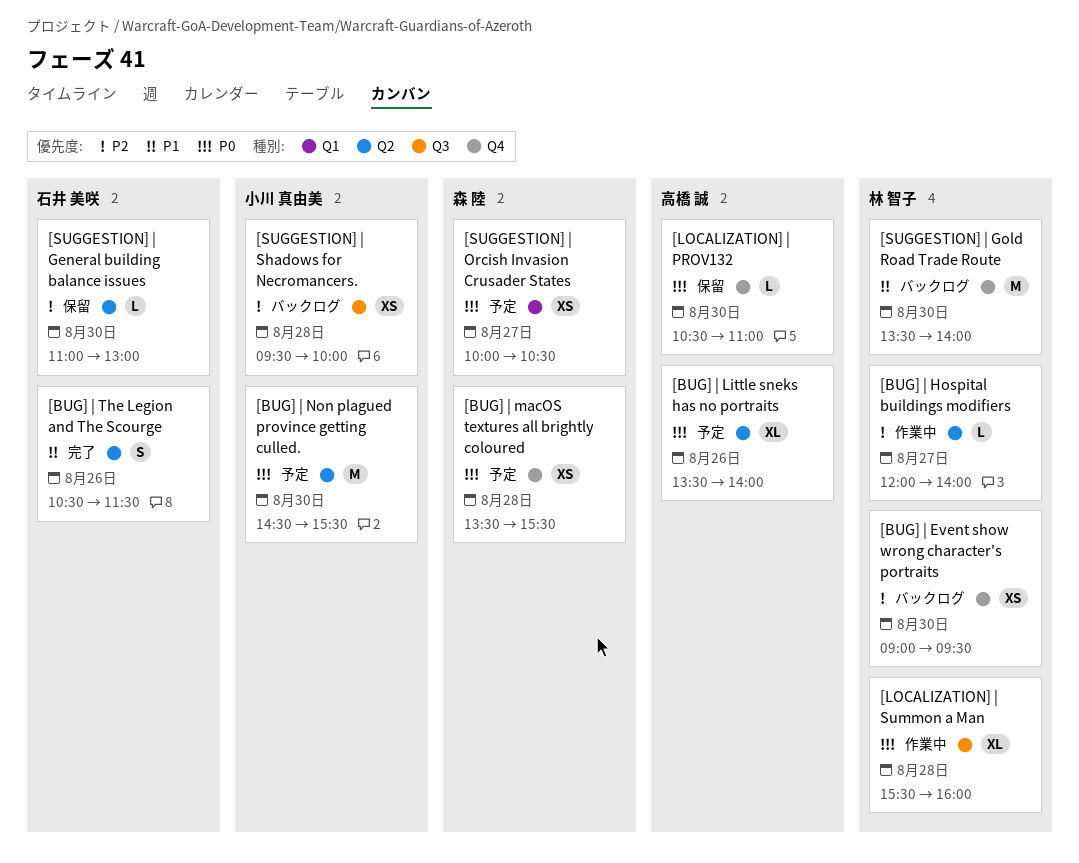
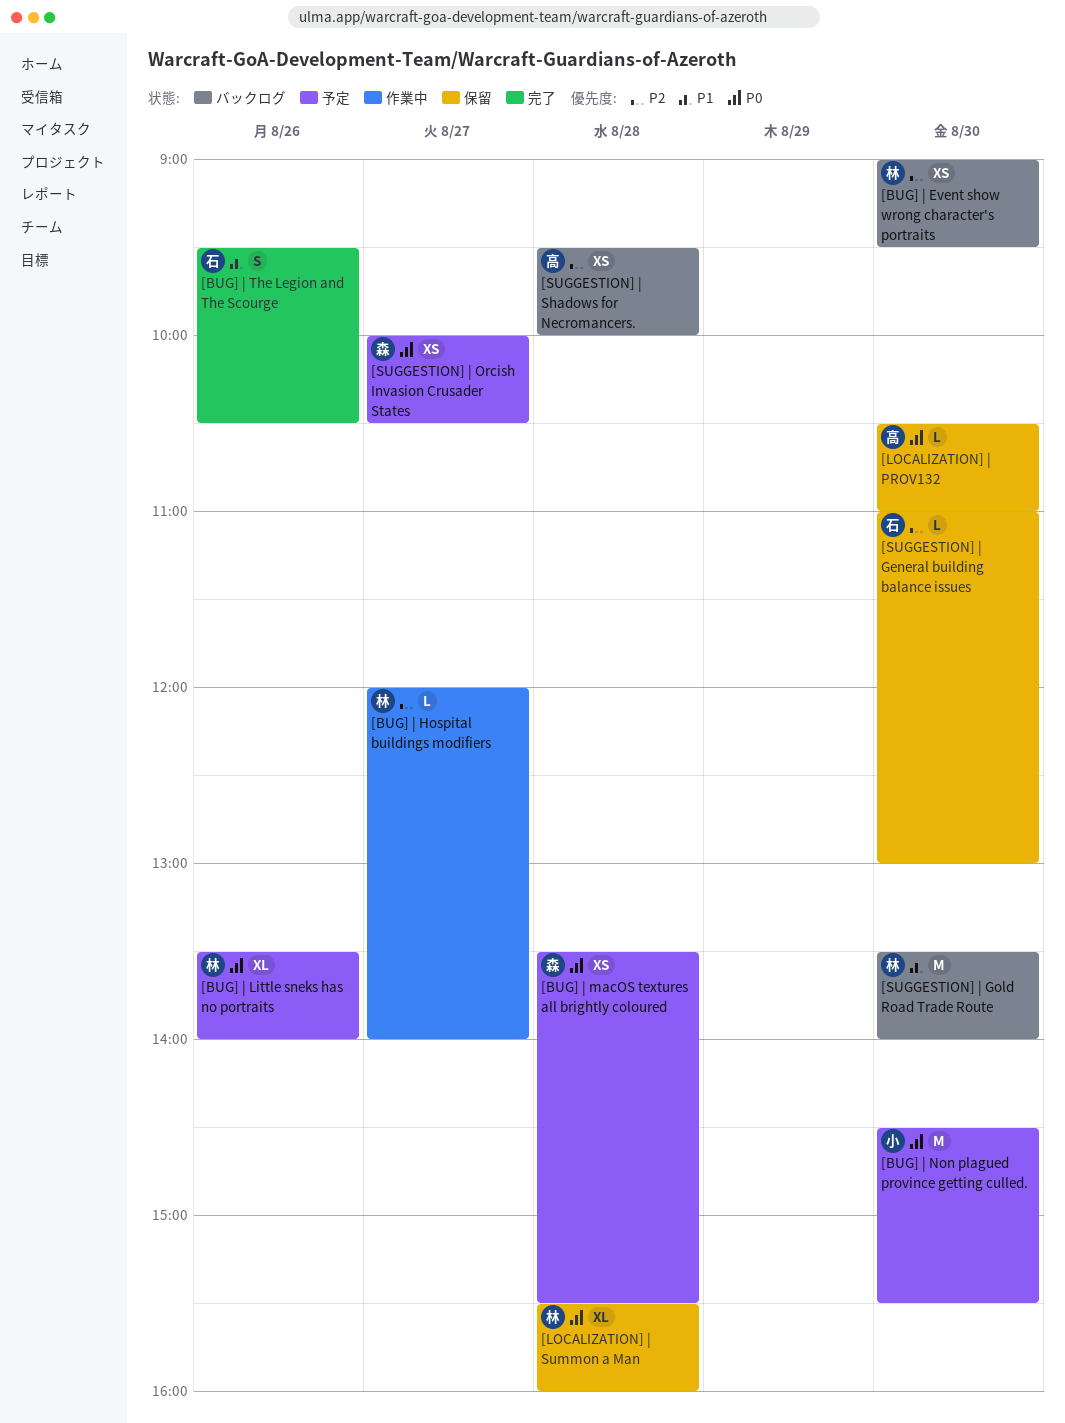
[BUG] | Little sneks has no portraits, owner: 高橋 誠 -> 林 智子
[BUG] | The Legion and The Scourge, begins: 10:30 -> 09:30
[BUG] | The Legion and The Scourge, ends: 11:30 -> 10:30
[LOCALIZATION] | Summon a Man, status: 作業中 -> 保留
[SUGGESTION] | Shadows for Necromancers., owner: 小川 真由美 -> 高橋 誠

